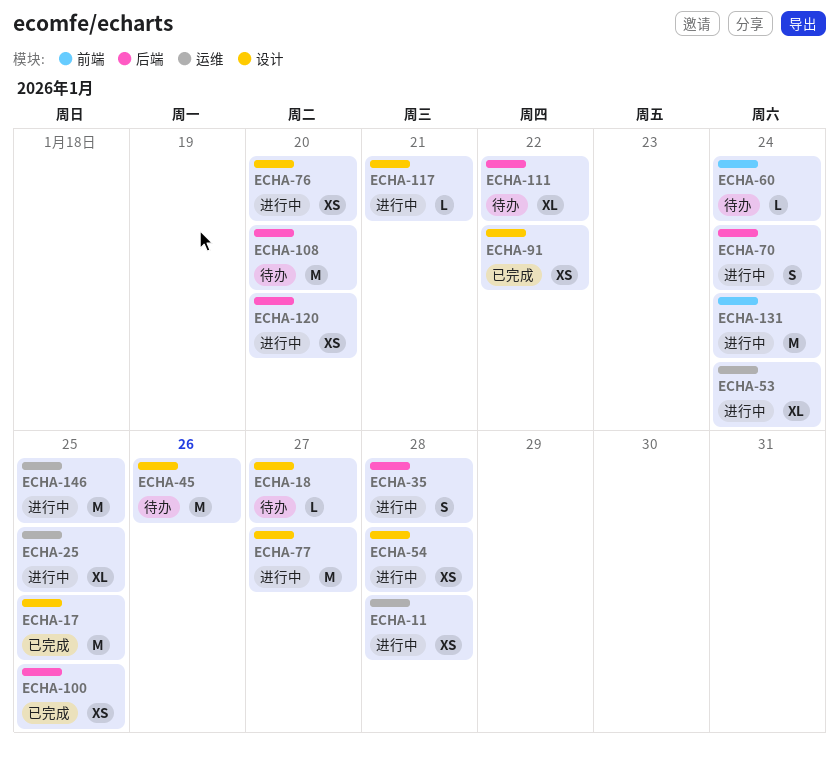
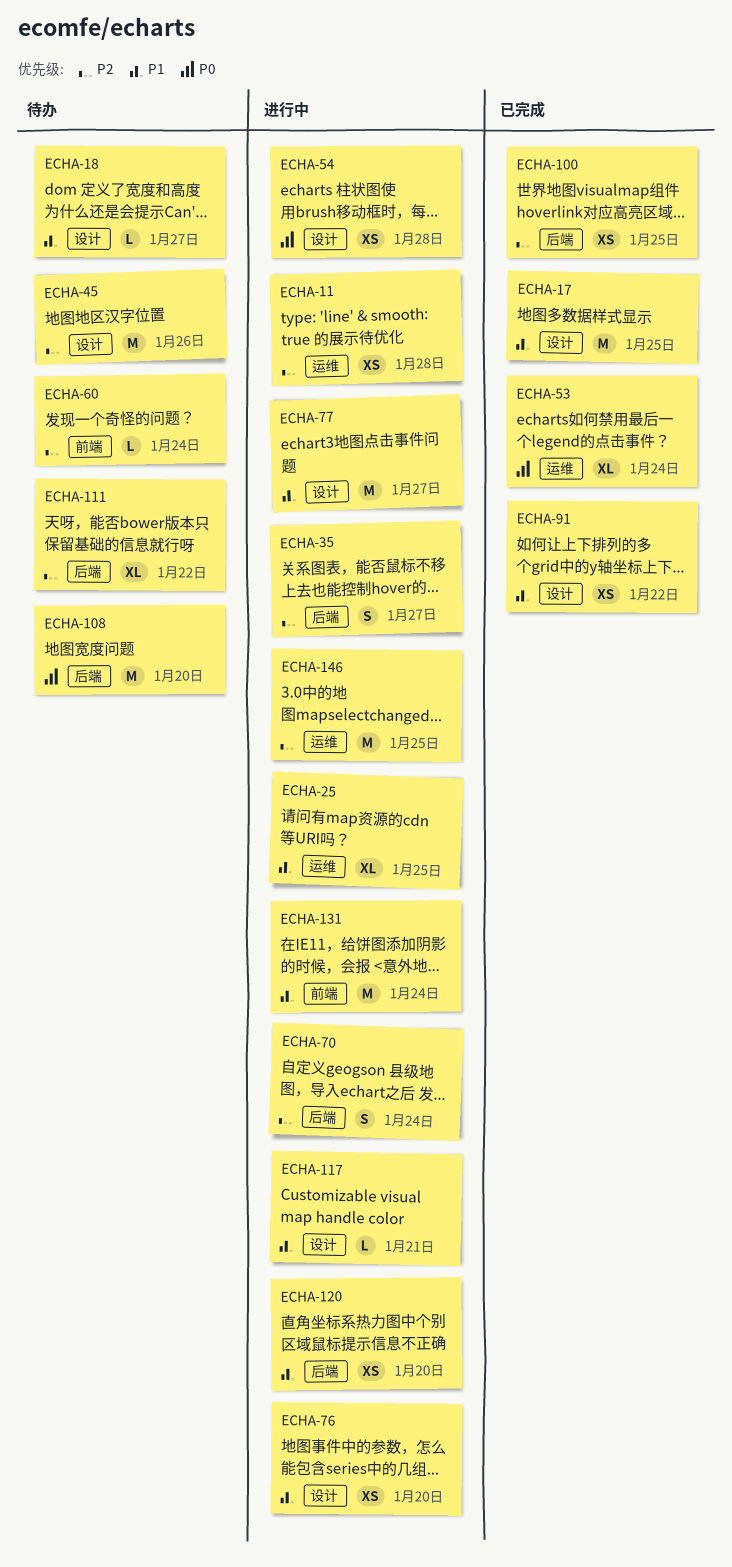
ECHA-35, due: Jan 28 -> Jan 27
ECHA-53, status: 进行中 -> 已完成

